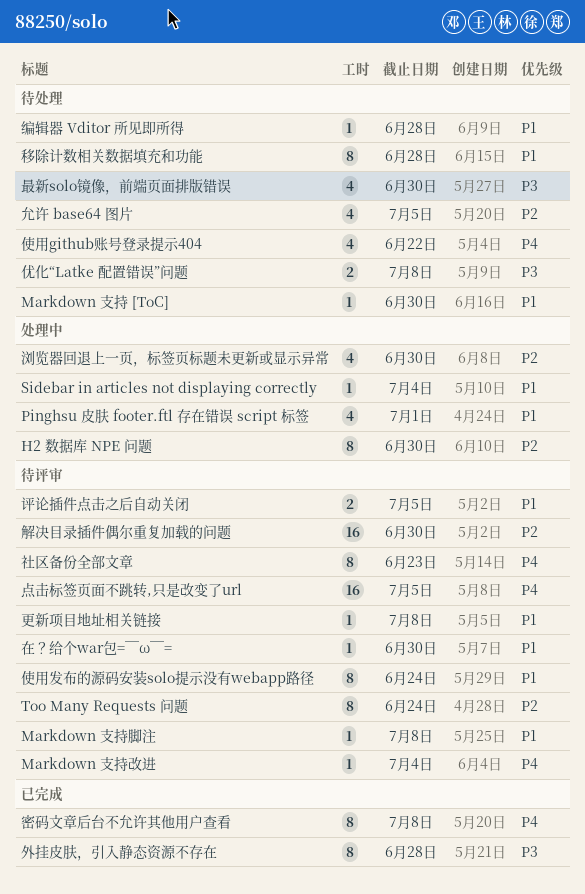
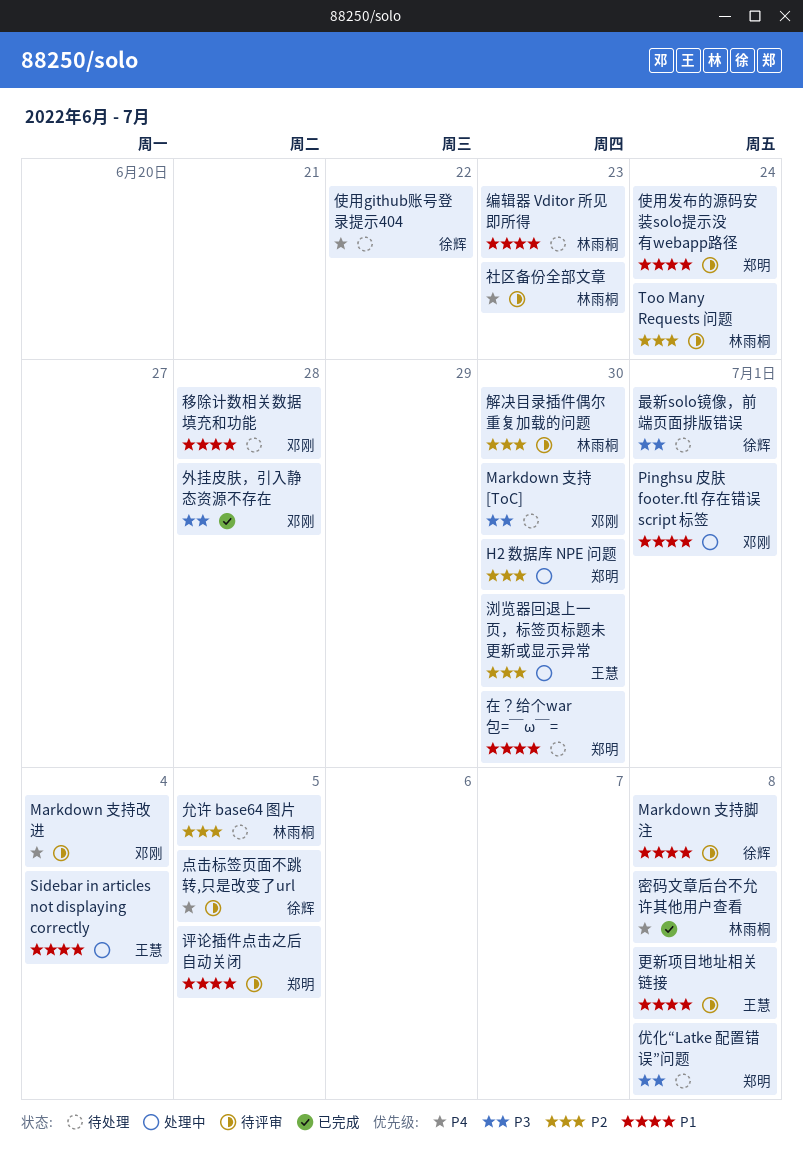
Markdown 支持 [ToC], priority: P1 -> P3
在？给个war包=￣ω￣=, status: 待评审 -> 待处理
最新solo镜像，前端页面排版错误, due: Jun 30 -> Jul 1
编辑器 Vditor 所见即所得, due: Jun 28 -> Jun 23

